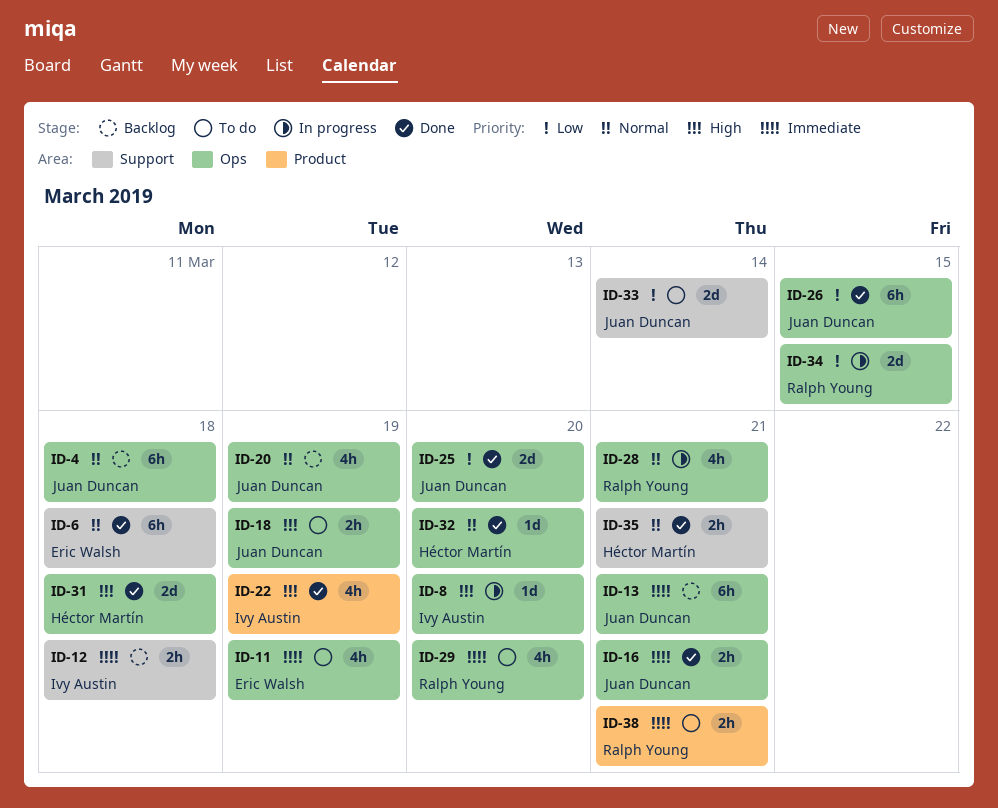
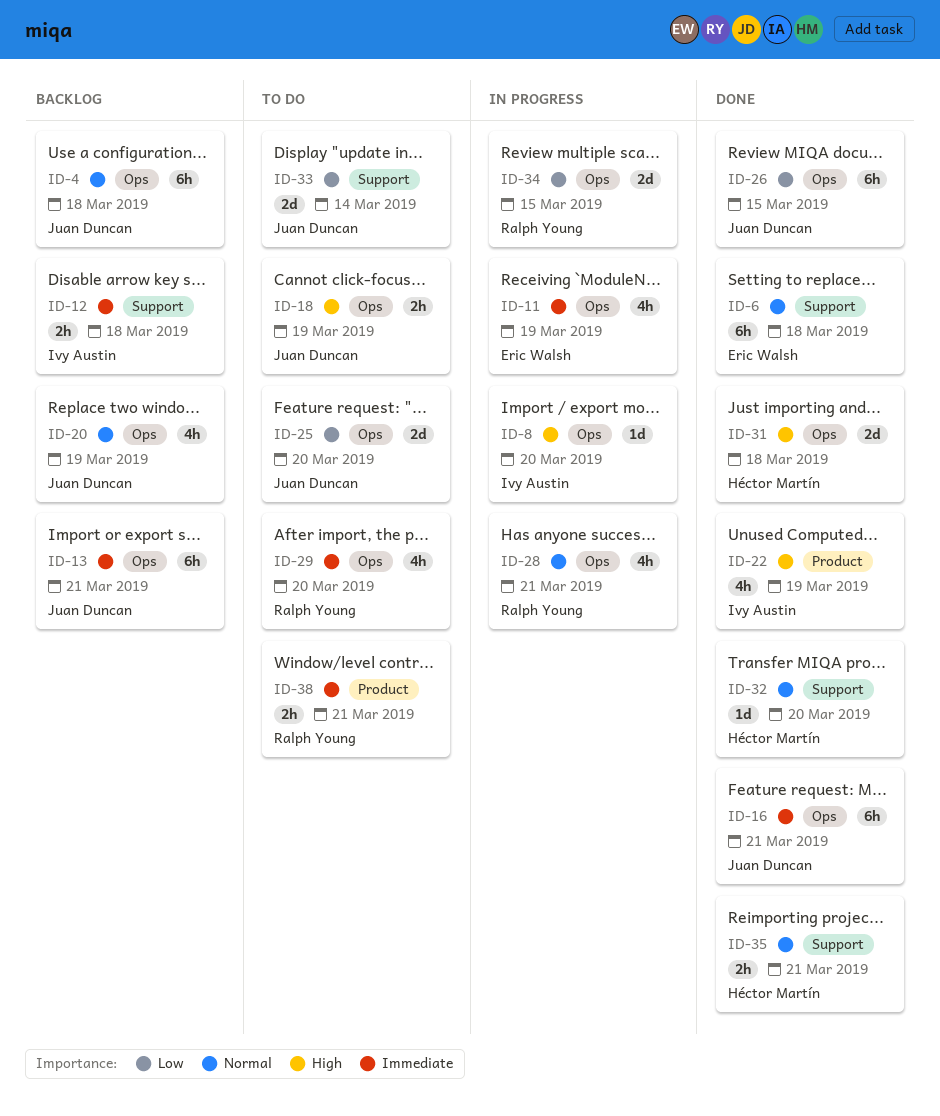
ID-11, status: To do -> In progress
ID-16, estimate: 2h -> 6h
ID-25, status: Done -> To do
ID-32, label: Ops -> Support

